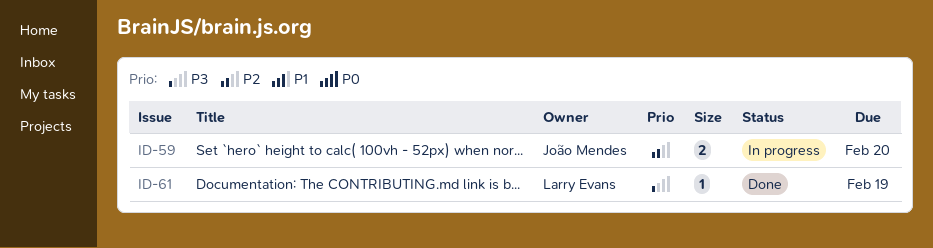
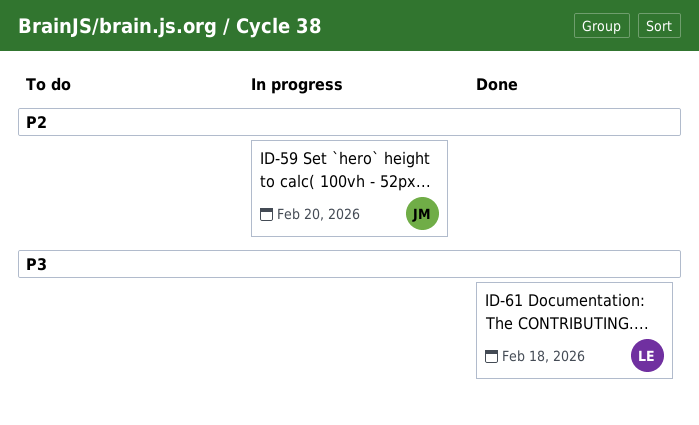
ID-61, due: Feb 19 -> Feb 18

